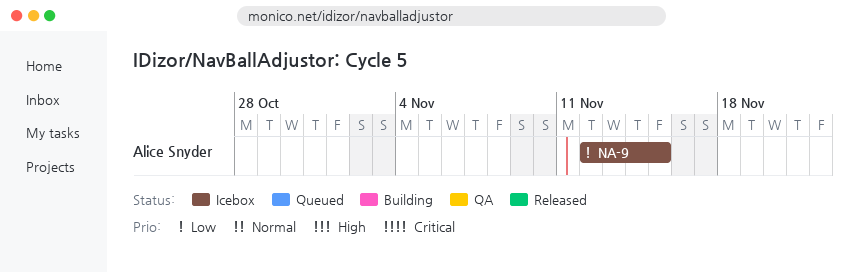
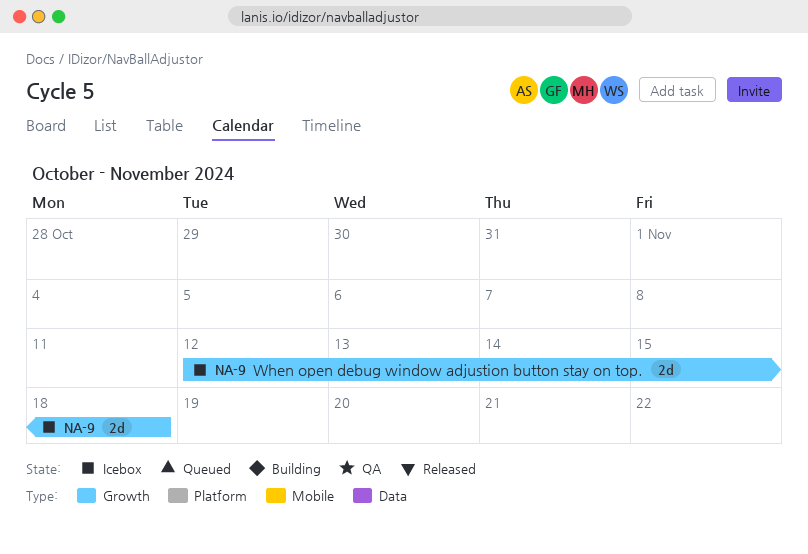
NA-9, due: Nov 15 -> Nov 18

